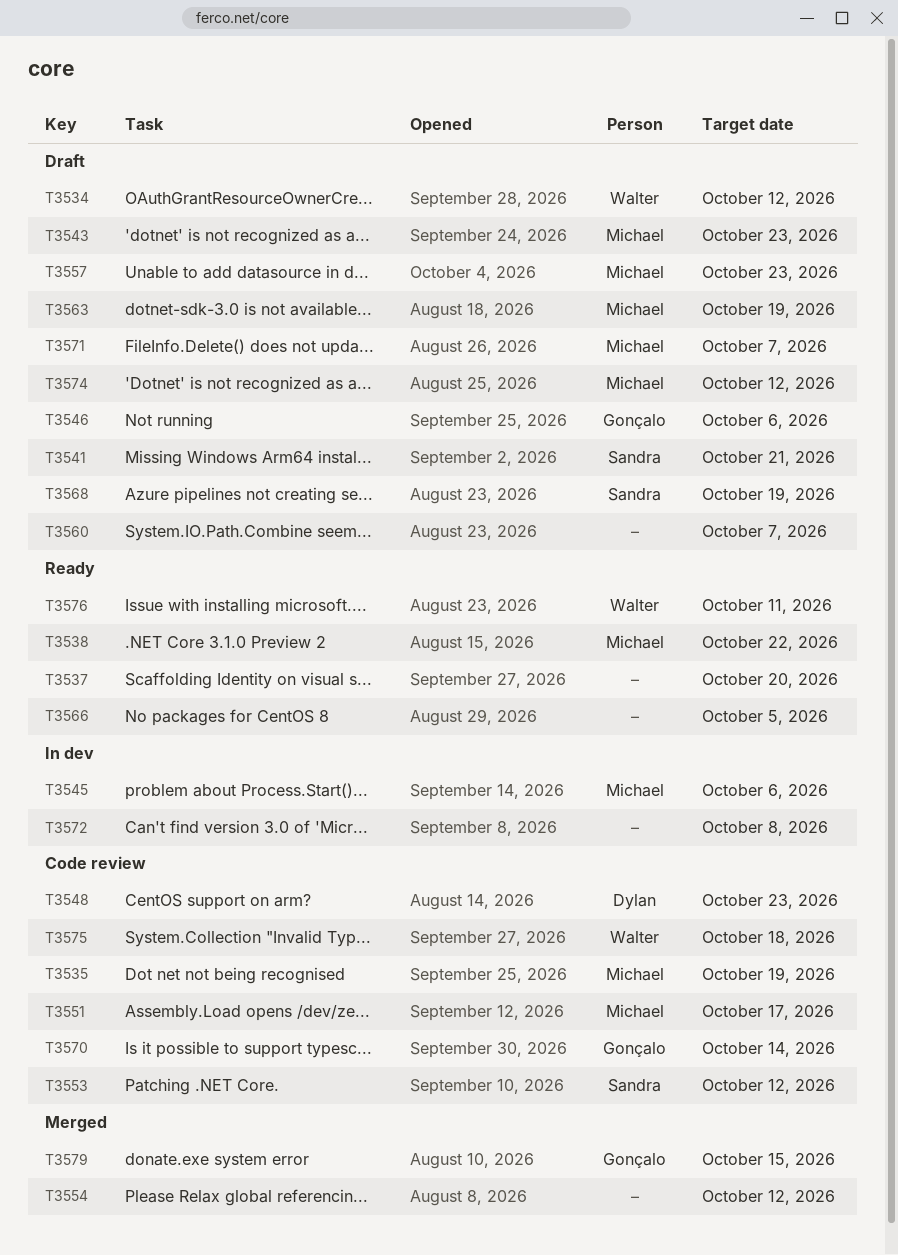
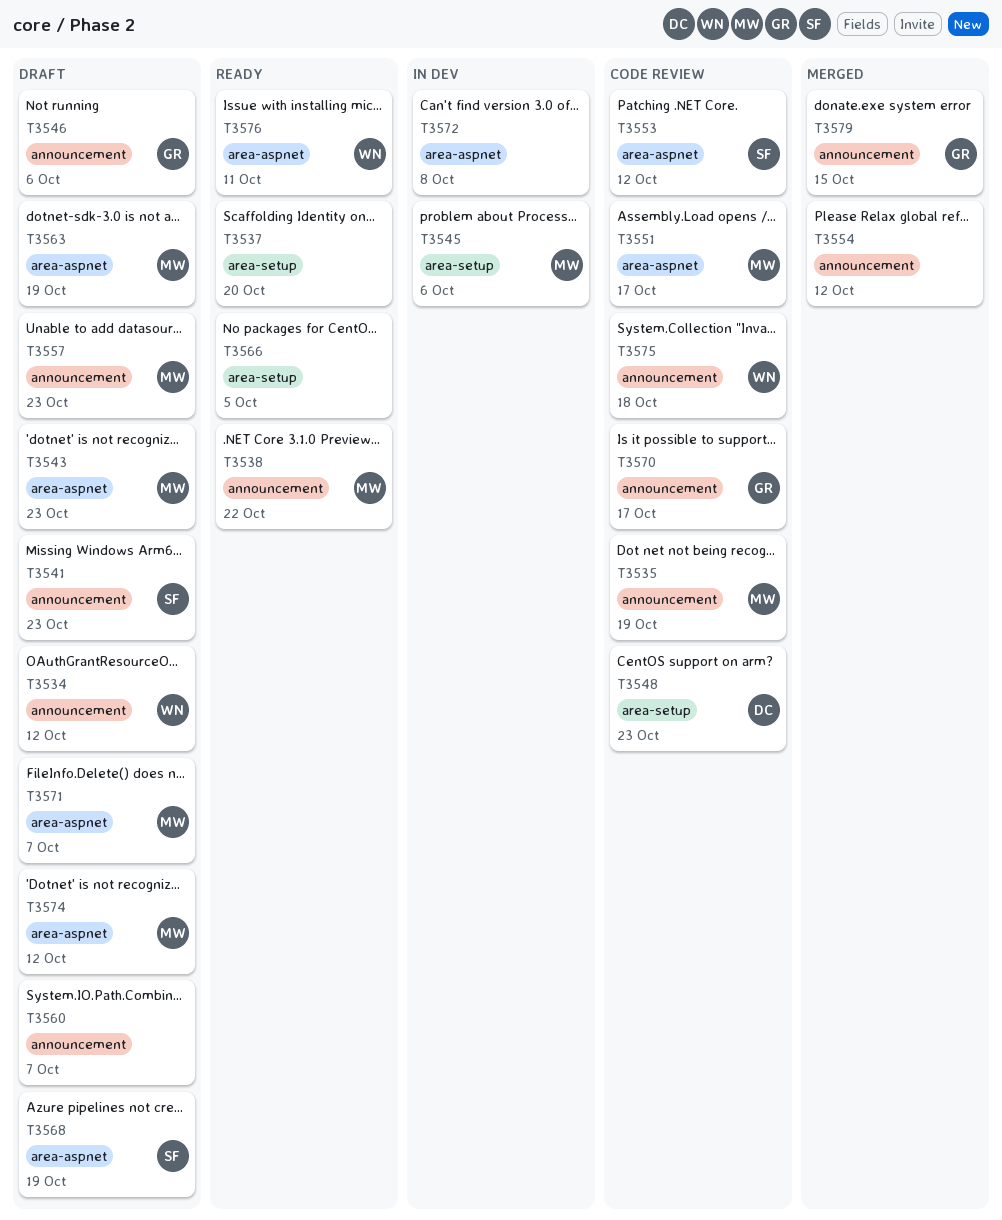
T3541, due: Oct 21 -> Oct 23
T3570, due: Oct 14 -> Oct 17

